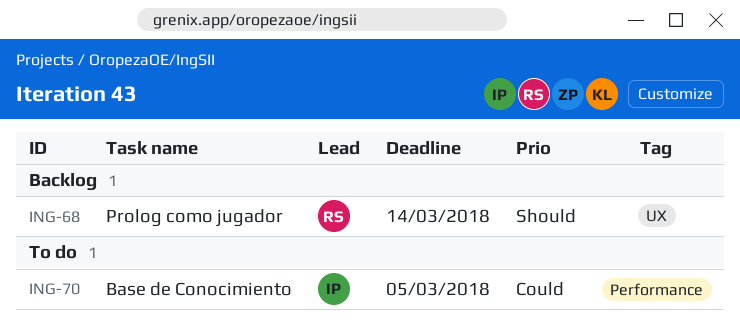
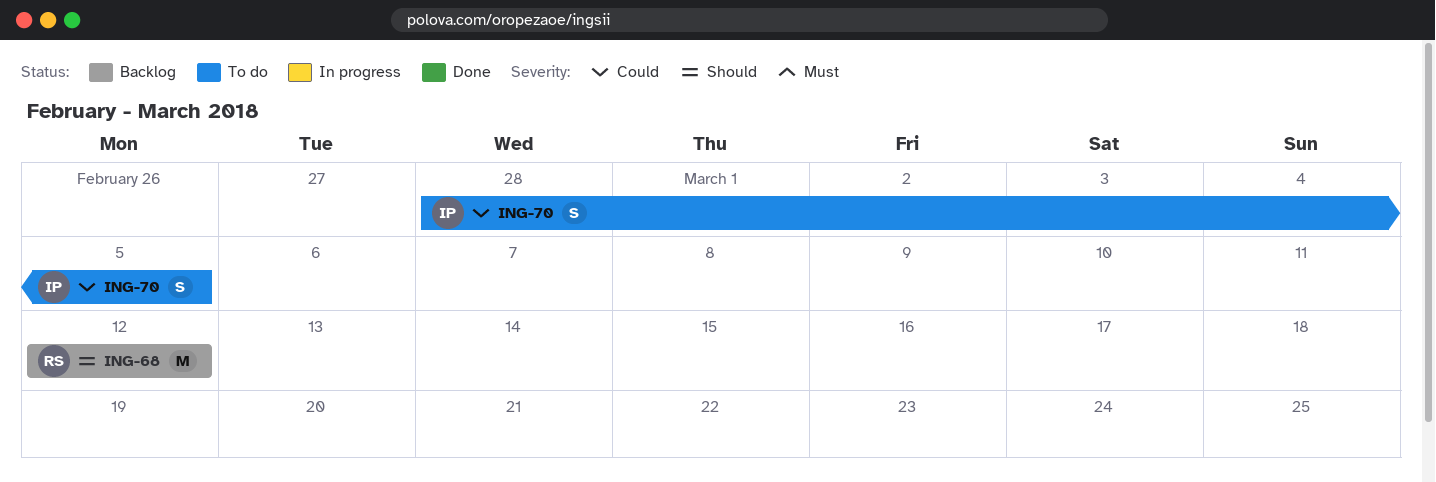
ING-68, due: Mar 14 -> Mar 12

